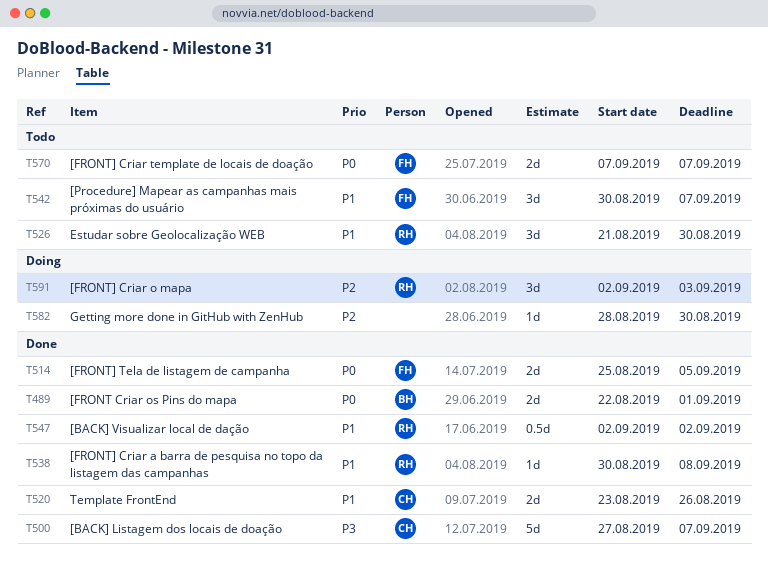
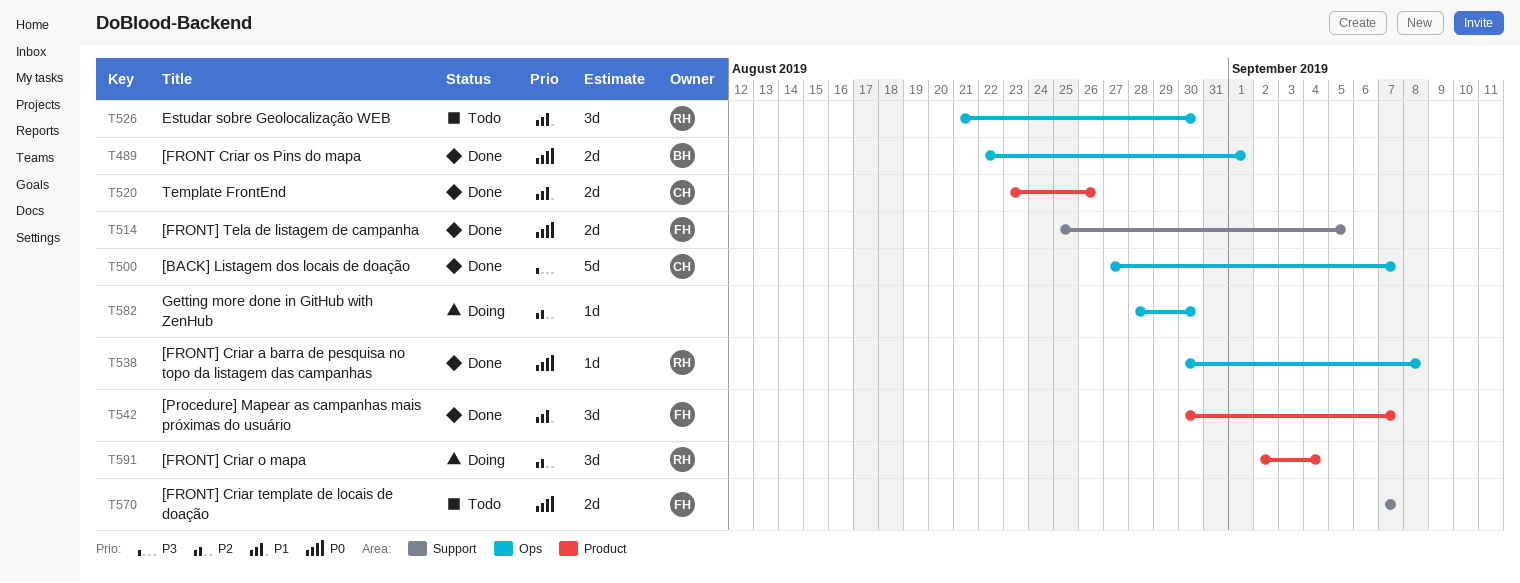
T538, priority: P1 -> P0
T542, status: Todo -> Done
T547: present -> none
T591, due: Sep 3 -> Sep 4

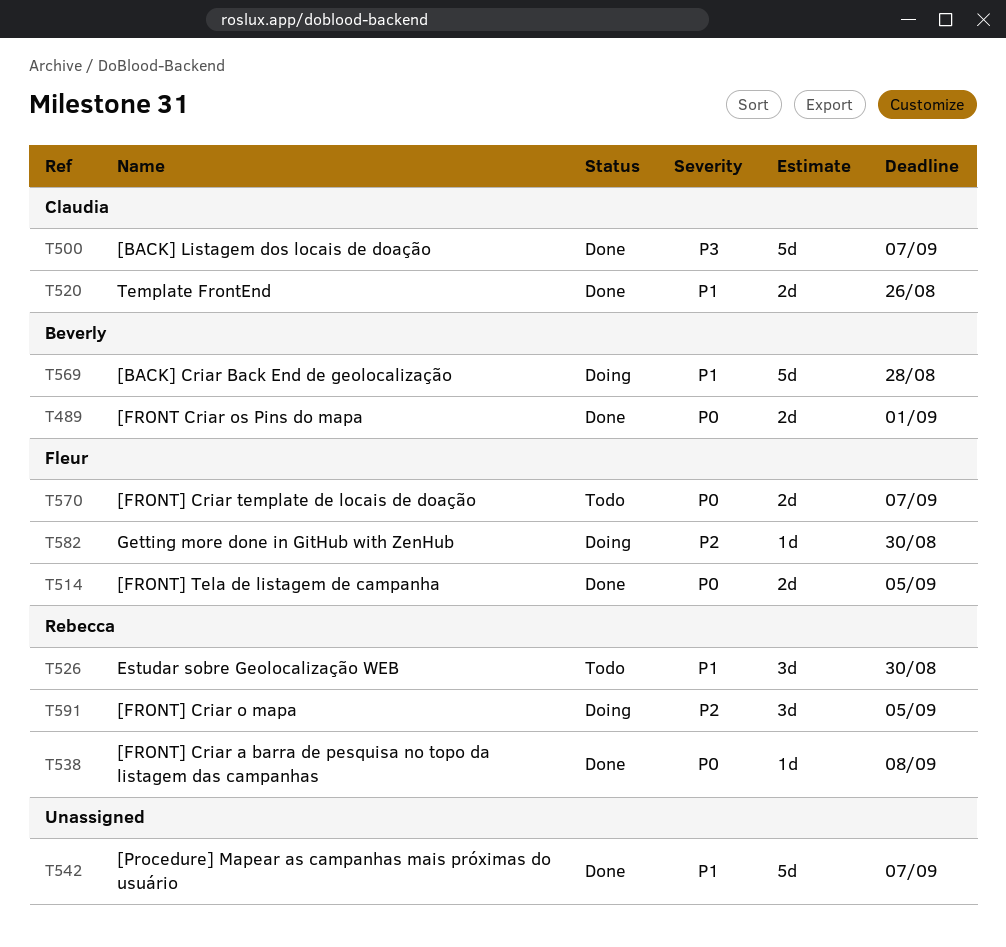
T542, owner: Fleur -> none
T542, estimate: 3d -> 5d
T569: none -> present
T582, owner: none -> Fleur
T591, due: Sep 4 -> Sep 5

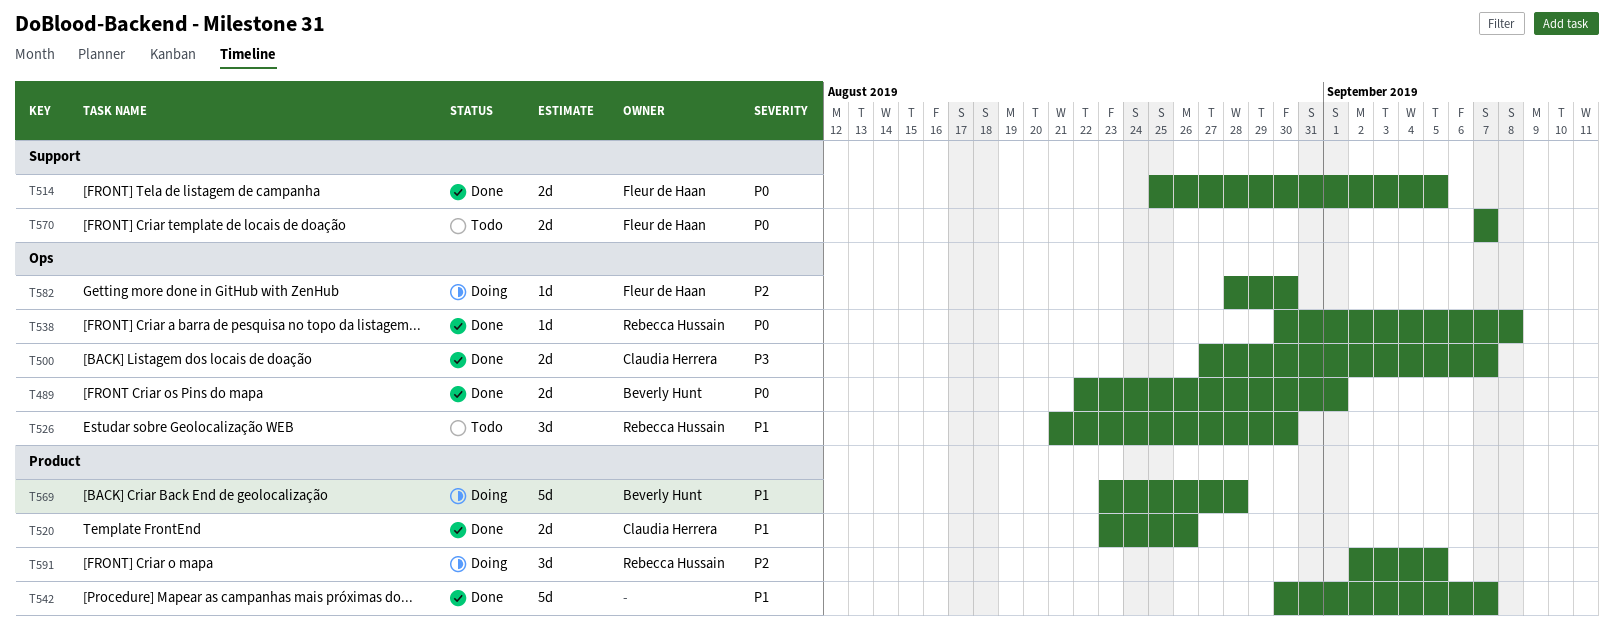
T500, estimate: 5d -> 2d

